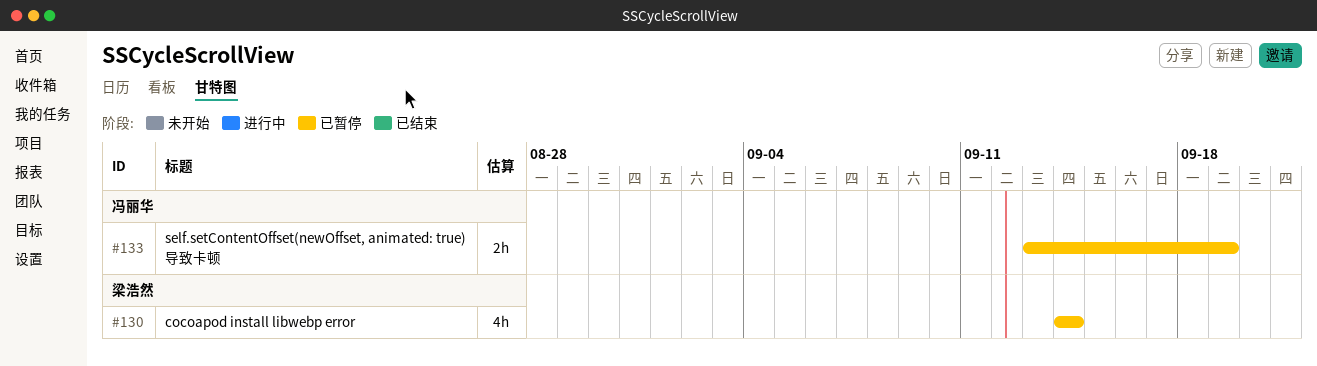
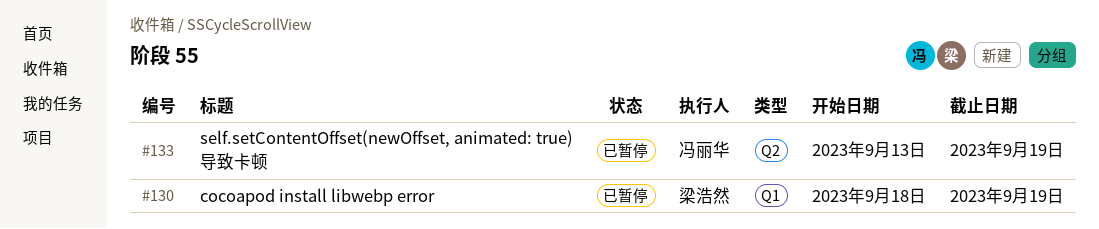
#130, start: Sep 14 -> Sep 18
#130, due: Sep 14 -> Sep 19

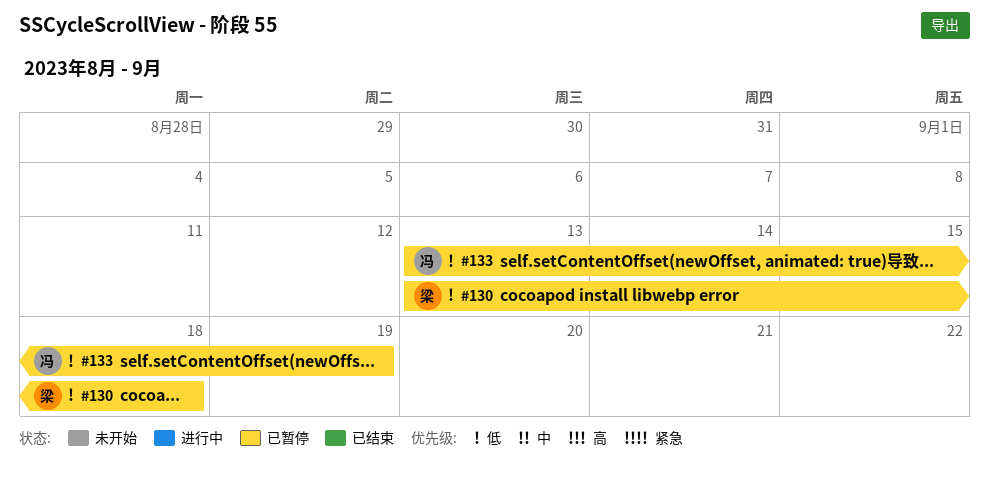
#130, start: Sep 18 -> Sep 13
#130, due: Sep 19 -> Sep 18

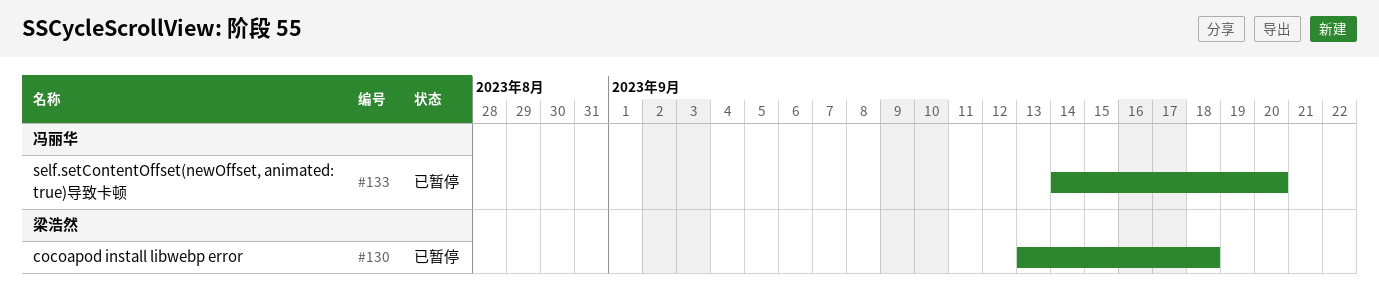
#133, start: Sep 13 -> Sep 14
#133, due: Sep 19 -> Sep 20

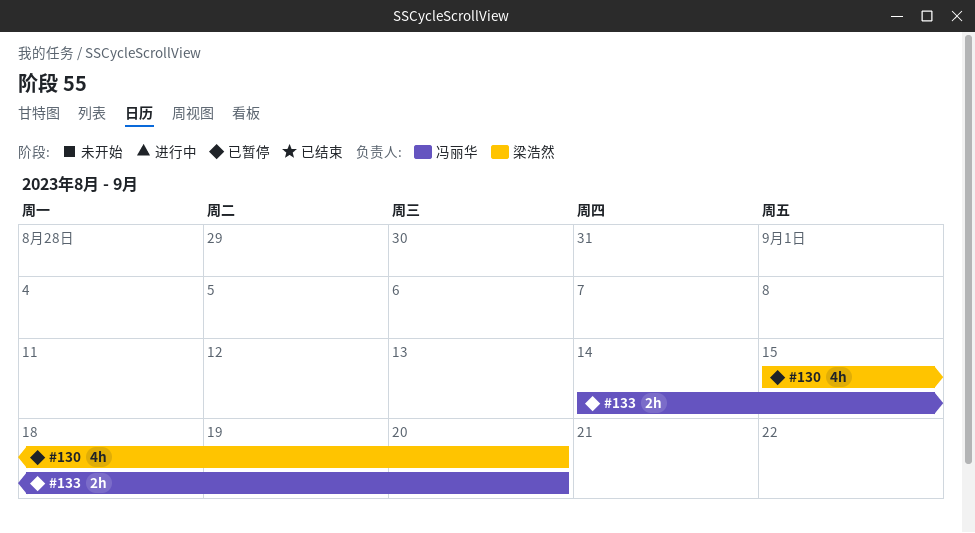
#130, start: Sep 13 -> Sep 15
#130, due: Sep 18 -> Sep 20

